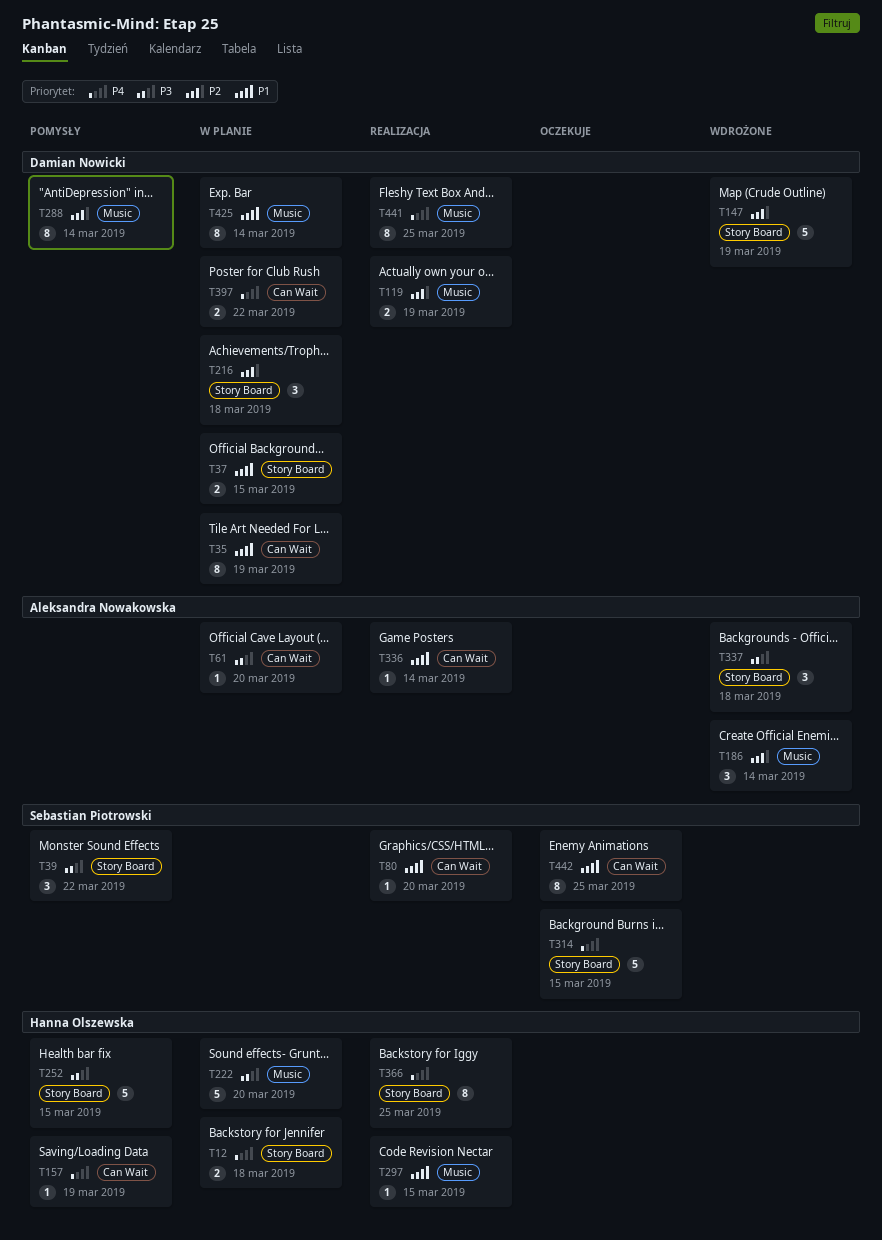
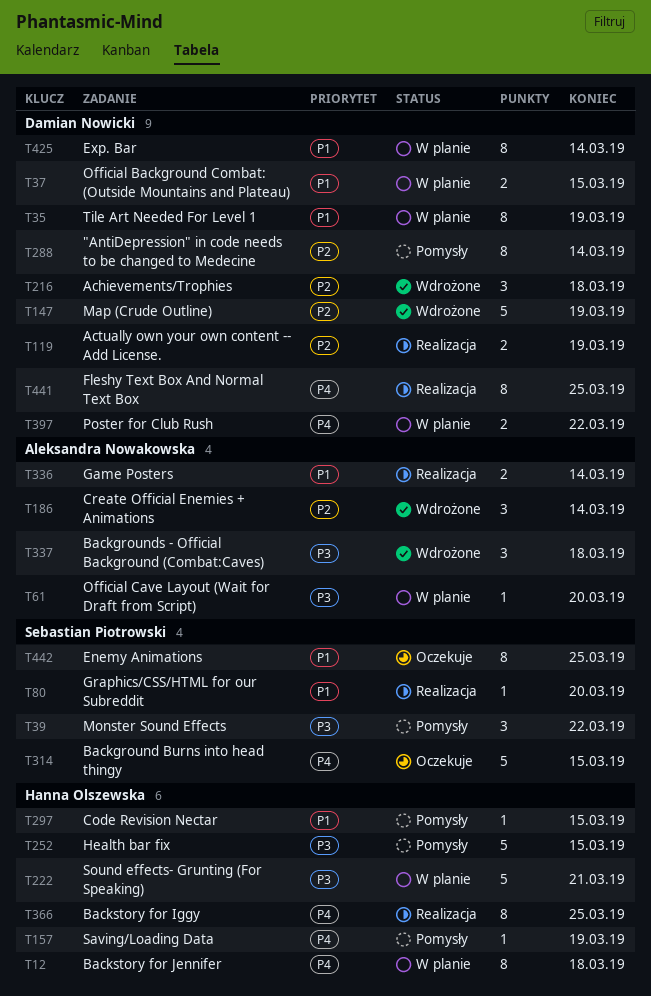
T12, estimate: 2 -> 8
T216, status: W planie -> Wdrożone
T222, due: Mar 20 -> Mar 21
T297, status: Realizacja -> Pomysły
T336, estimate: 1 -> 2

